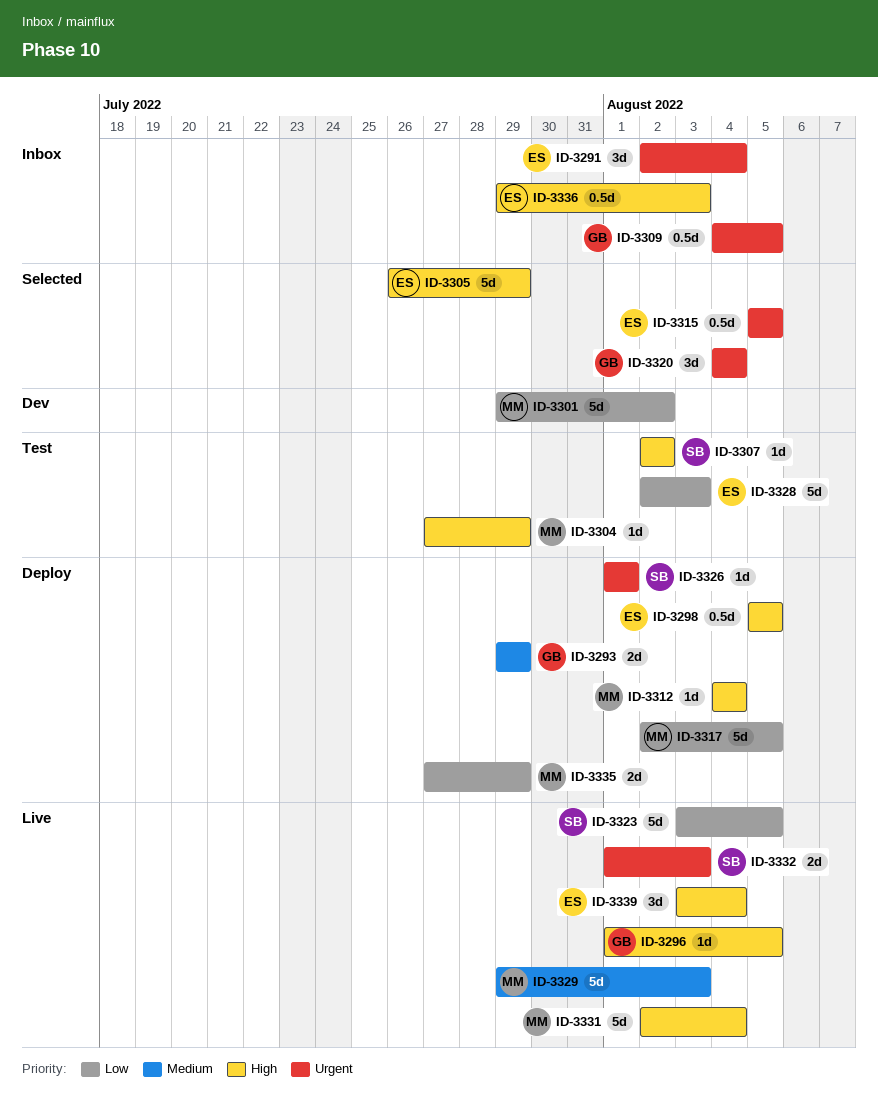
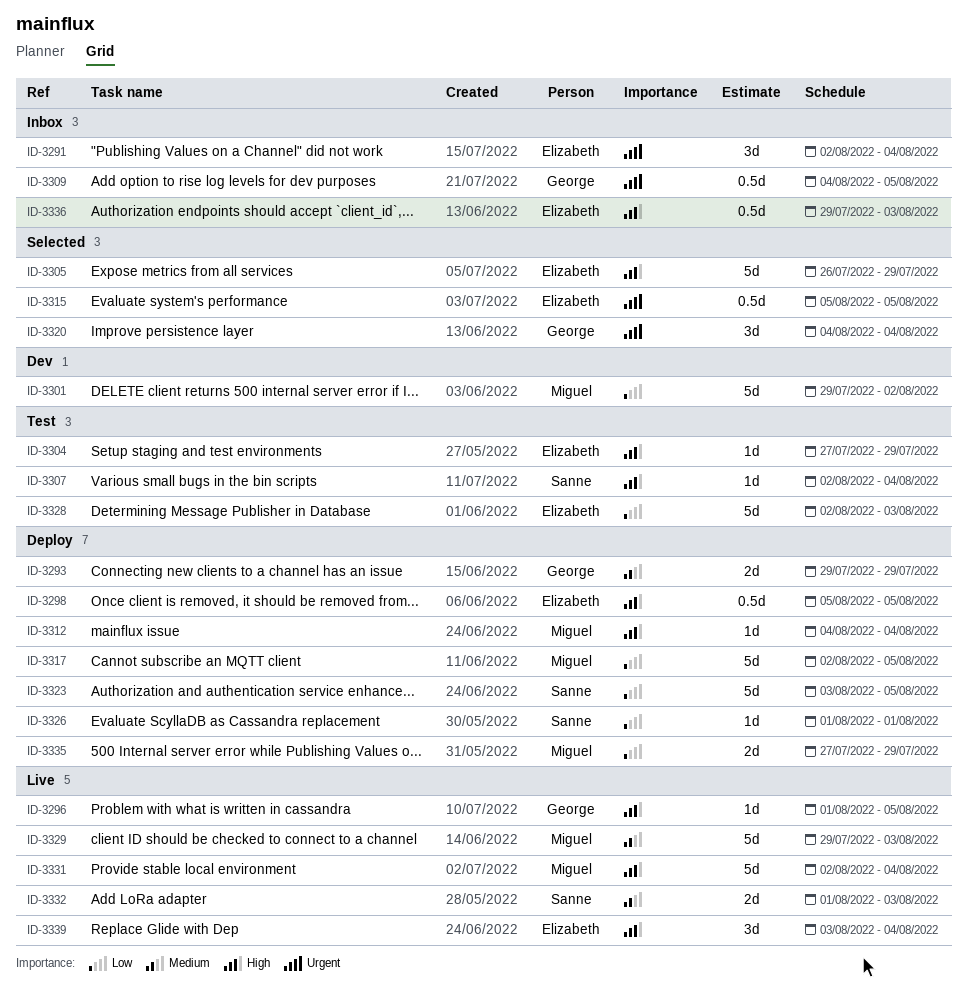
ID-3304, owner: Miguel -> Elizabeth
ID-3307, due: Aug 2 -> Aug 4
ID-3323, status: Live -> Deploy
ID-3326, priority: Urgent -> Low
ID-3332, priority: Urgent -> Medium

